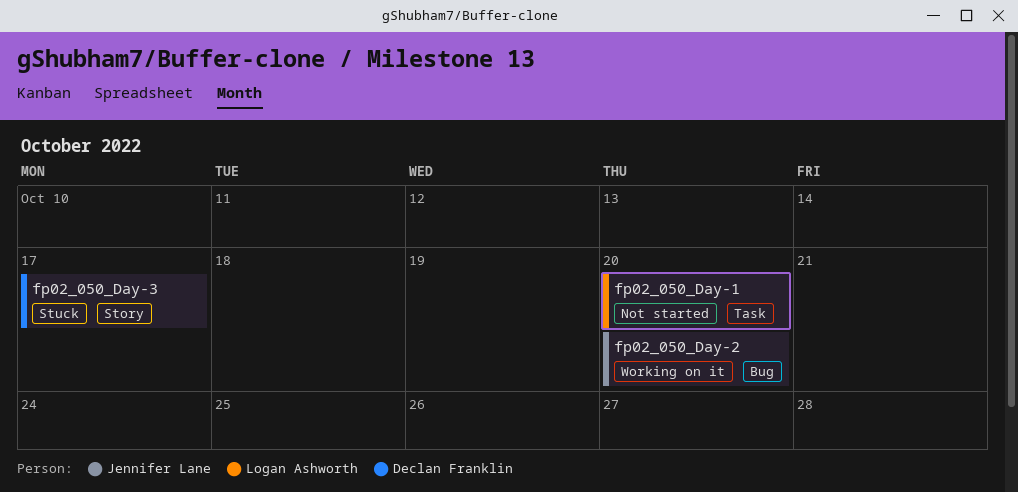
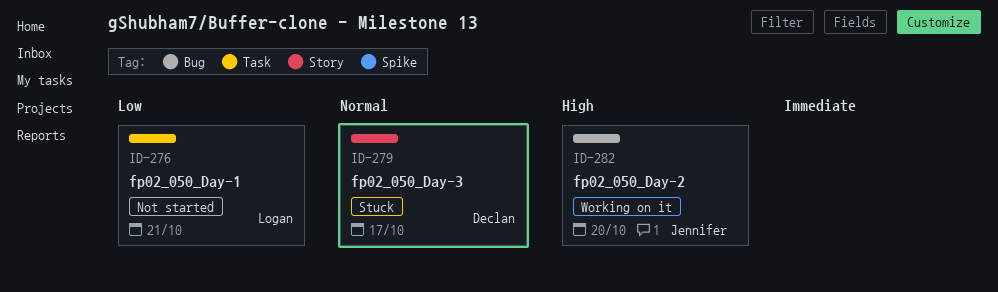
fp02_050_Day-1, due: Oct 20 -> Oct 21

